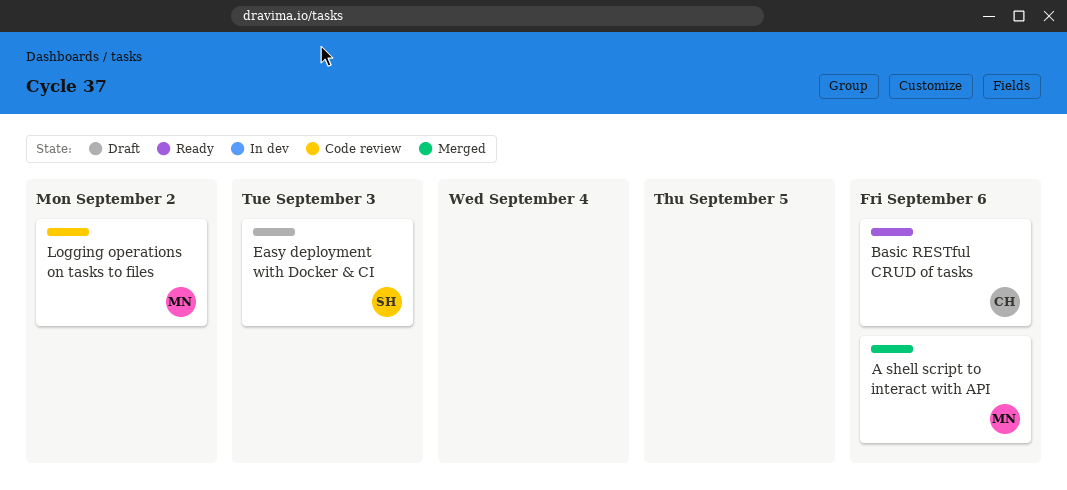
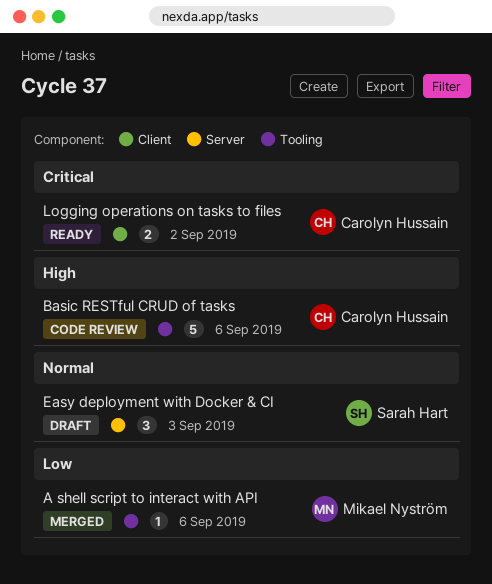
Basic RESTful CRUD of tasks, status: Ready -> Code review
Logging operations on tasks to files, status: Code review -> Ready
Logging operations on tasks to files, owner: Mikael Nyström -> Carolyn Hussain

